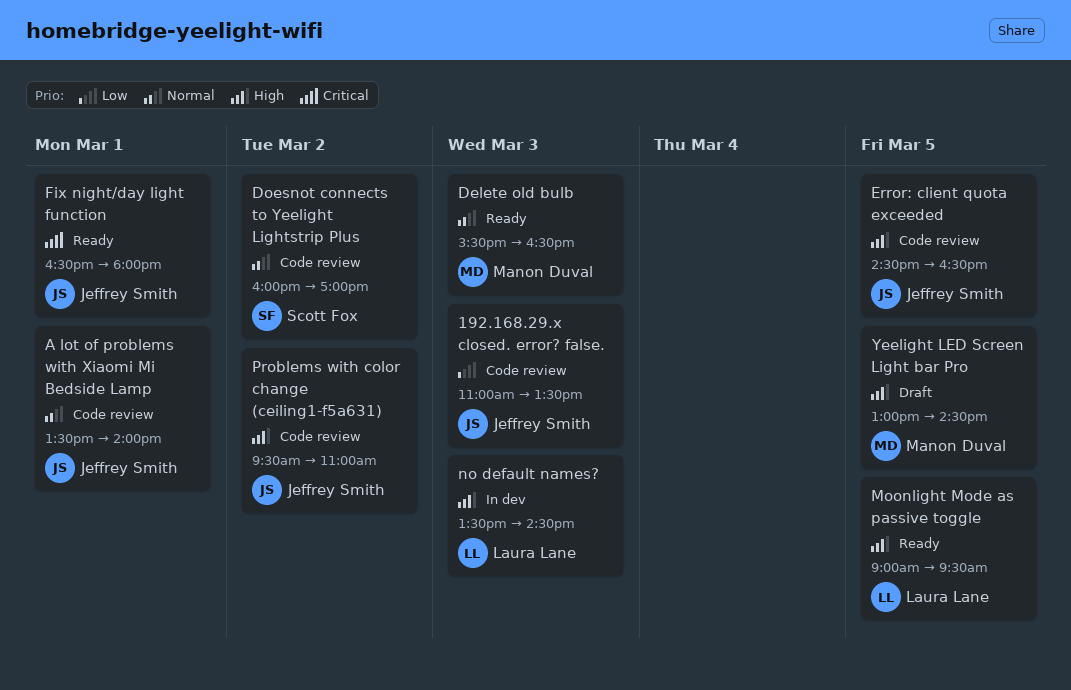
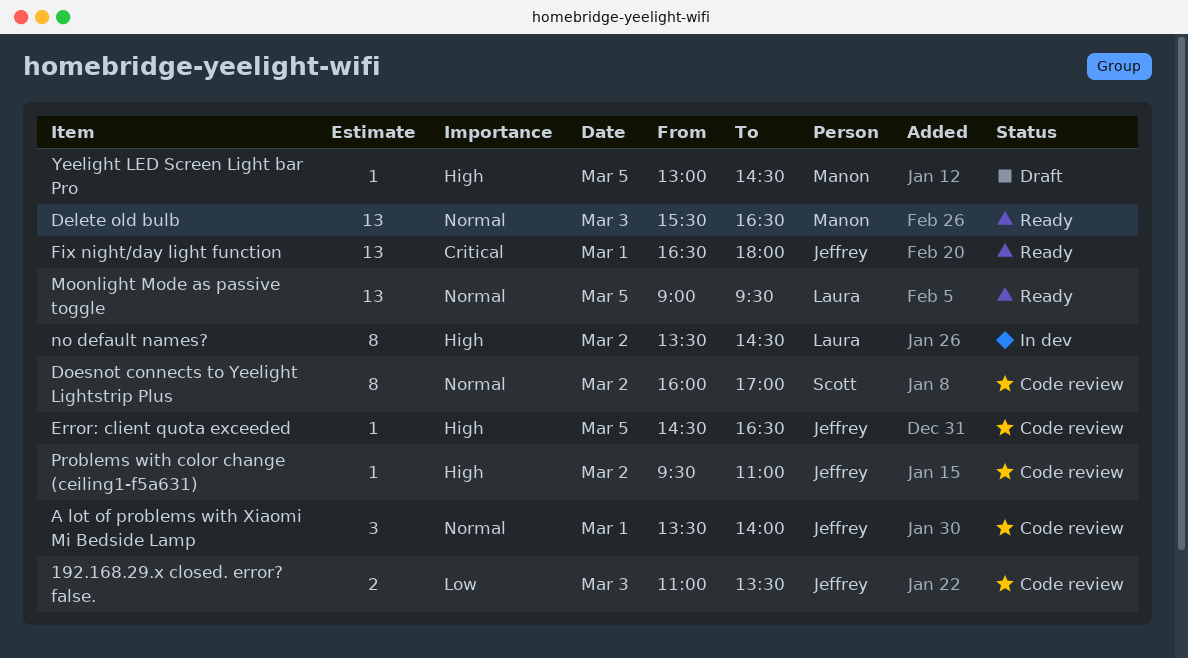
Moonlight Mode as passive toggle, priority: High -> Normal
no default names?, day: Mar 3 -> Mar 2

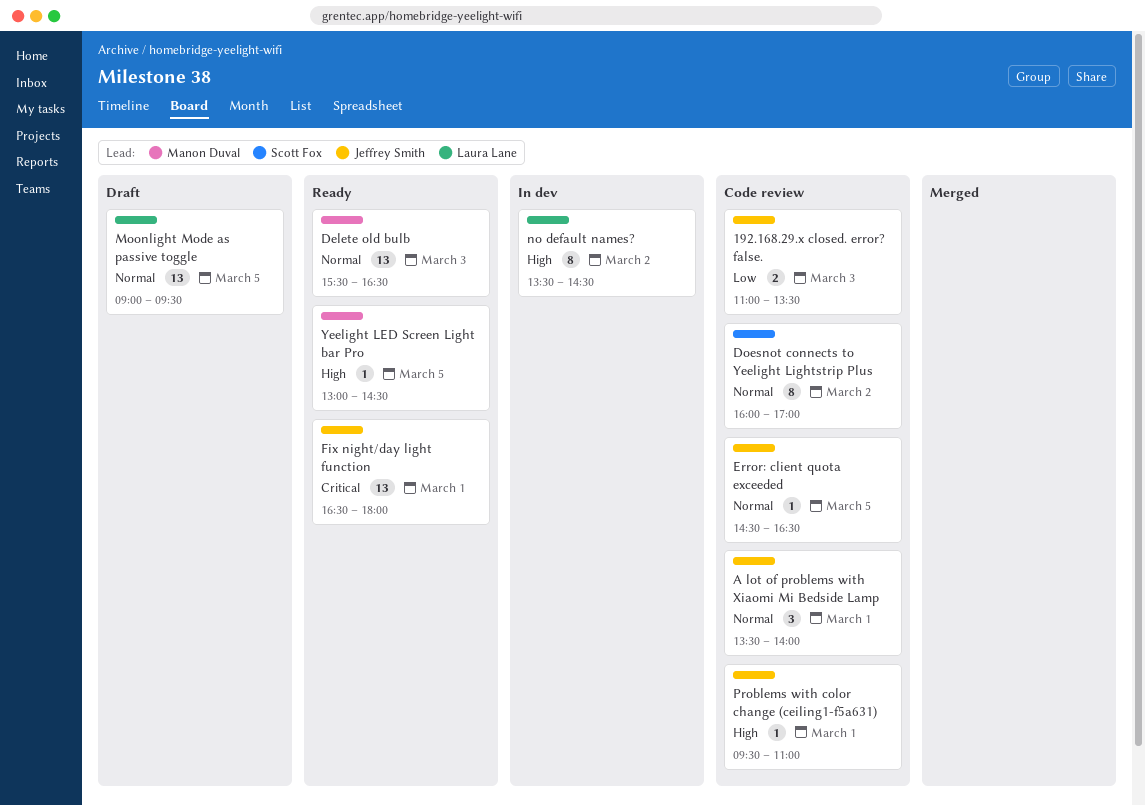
Error: client quota exceeded, priority: High -> Normal
Moonlight Mode as passive toggle, status: Ready -> Draft
Problems with color change (ceiling1-f5a631), day: Mar 2 -> Mar 1
Yeelight LED Screen Light bar Pro, status: Draft -> Ready

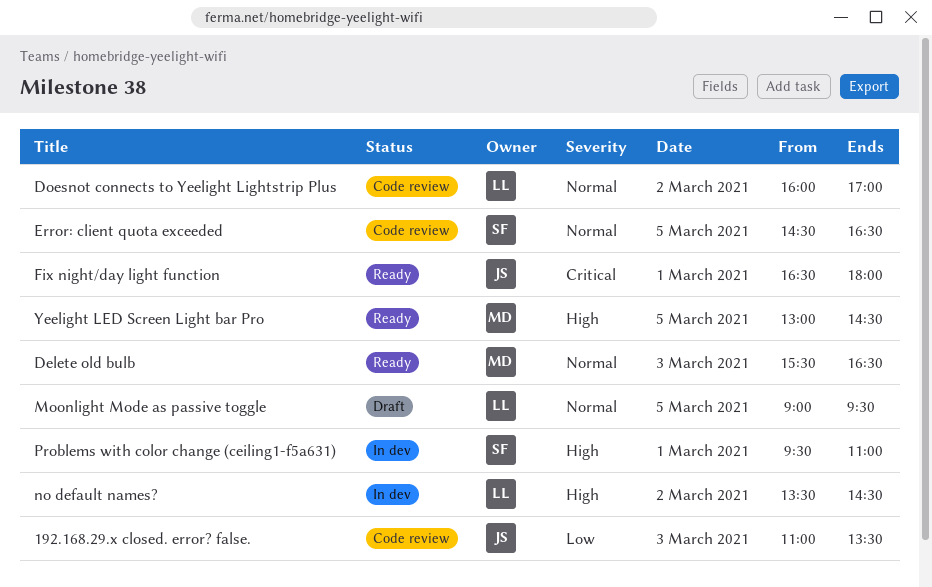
A lot of problems with Xiaomi Mi Bedside Lamp: present -> none
Doesnot connects to Yeelight Lightstrip Plus, owner: Scott Fox -> Laura Lane
Error: client quota exceeded, owner: Jeffrey Smith -> Scott Fox
Problems with color change (ceiling1-f5a631), status: Code review -> In dev
Problems with color change (ceiling1-f5a631), owner: Jeffrey Smith -> Scott Fox

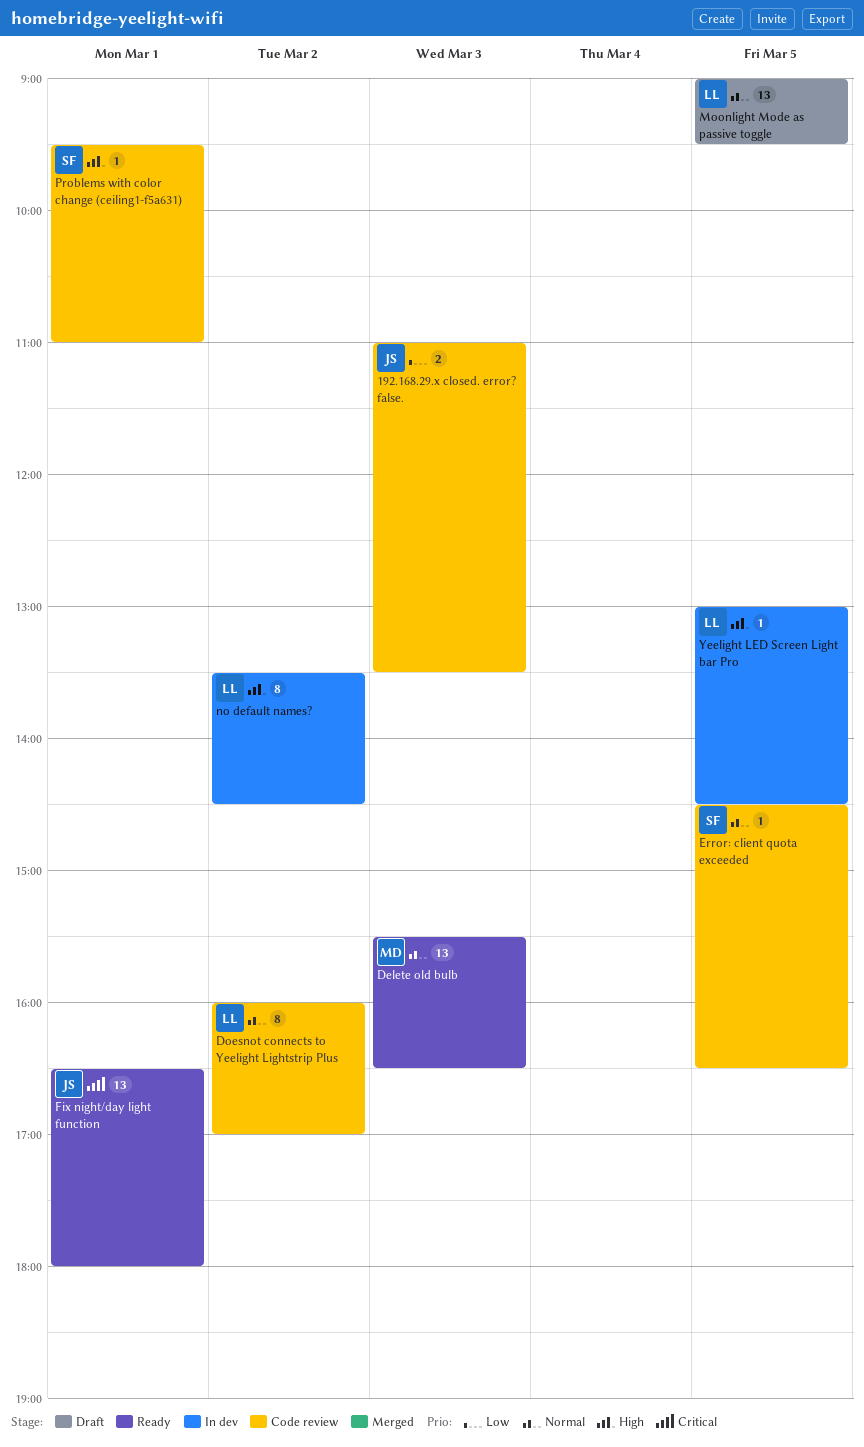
Problems with color change (ceiling1-f5a631), status: In dev -> Code review
Yeelight LED Screen Light bar Pro, status: Ready -> In dev
Yeelight LED Screen Light bar Pro, owner: MD -> LL

